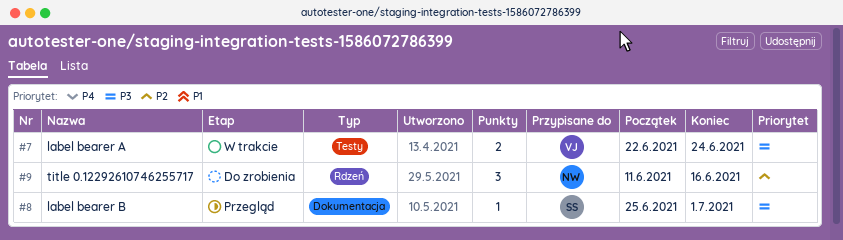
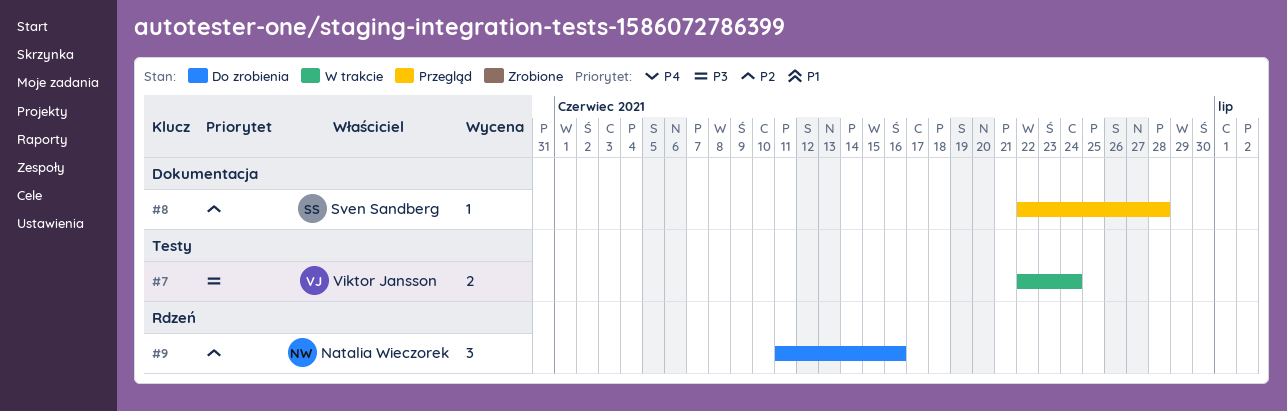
#8, priority: P3 -> P2
#8, start: Jun 25 -> Jun 22
#8, due: Jul 1 -> Jun 28

